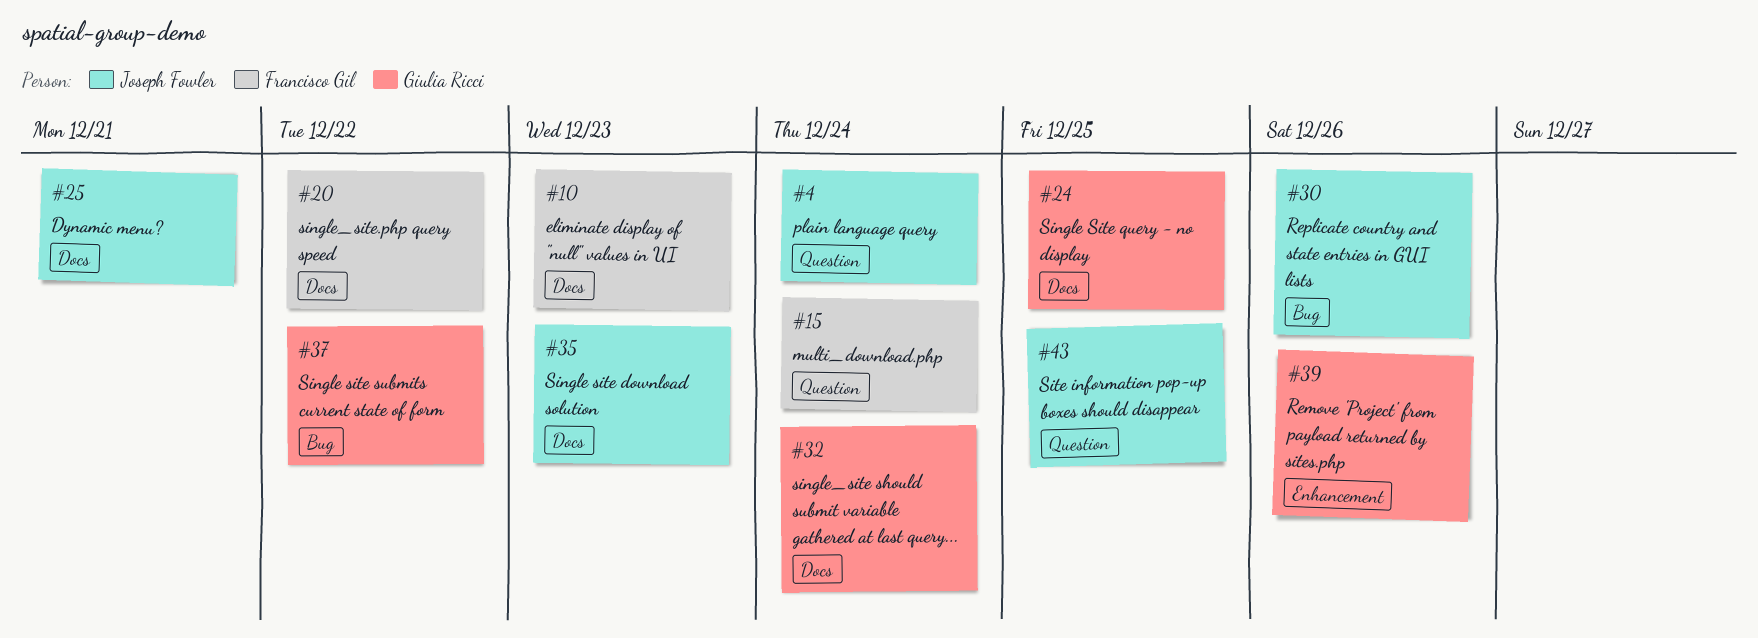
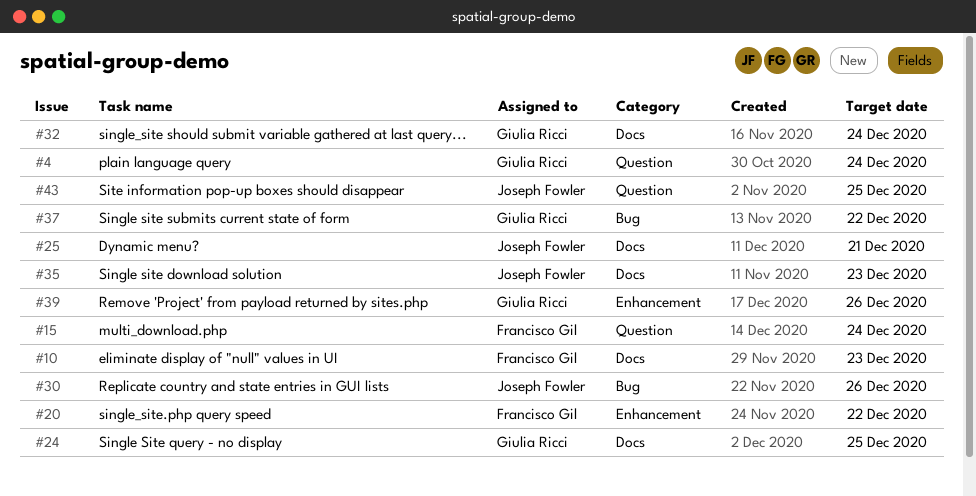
#4, owner: Joseph Fowler -> Giulia Ricci
#20, label: Docs -> Enhancement

